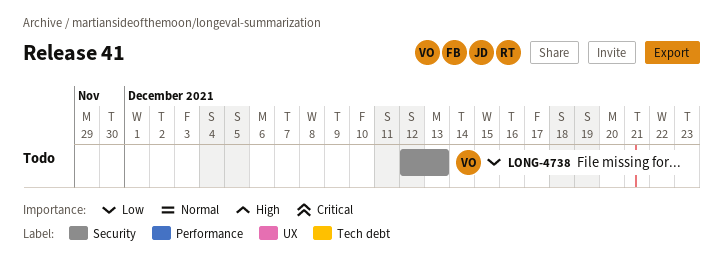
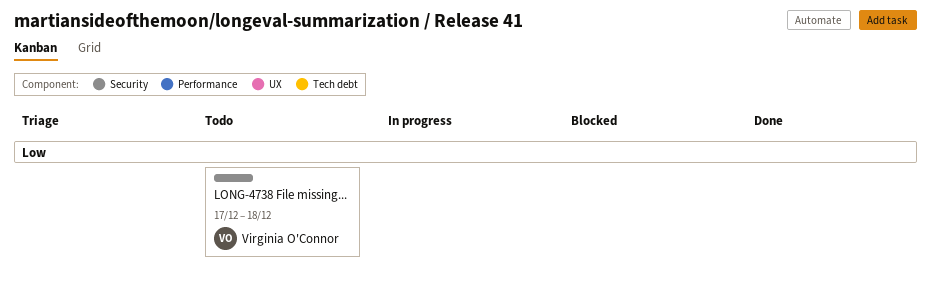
LONG-4738, start: Dec 12 -> Dec 17
LONG-4738, due: Dec 13 -> Dec 18

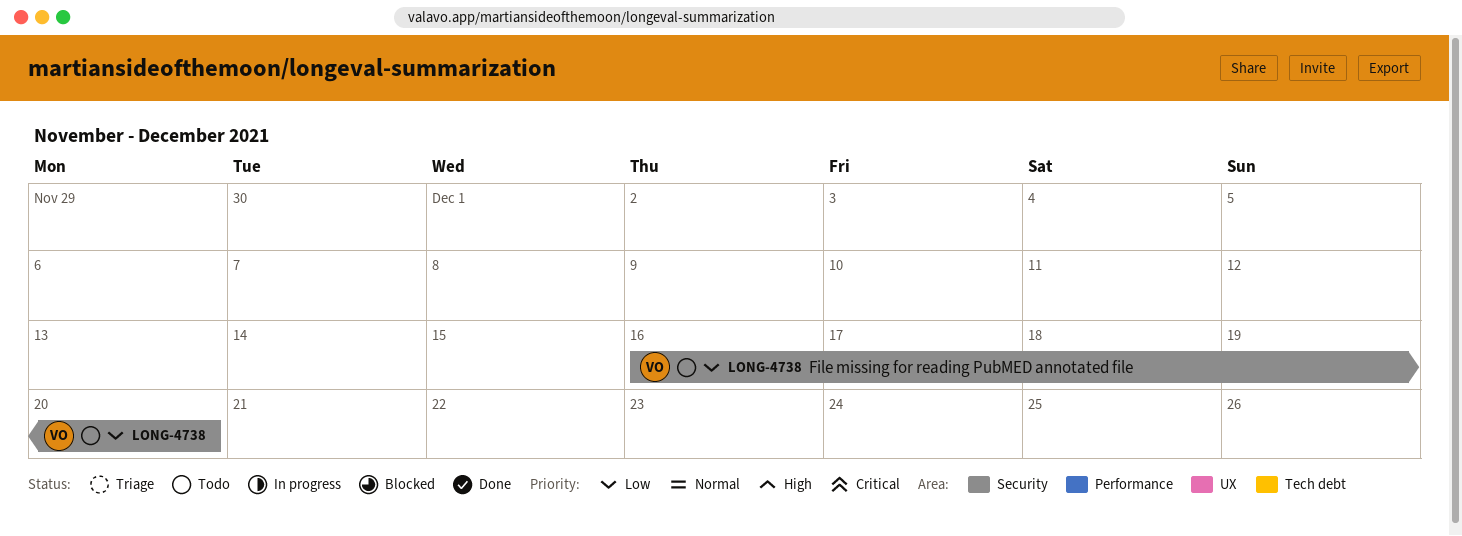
LONG-4738, start: Dec 17 -> Dec 16
LONG-4738, due: Dec 18 -> Dec 20

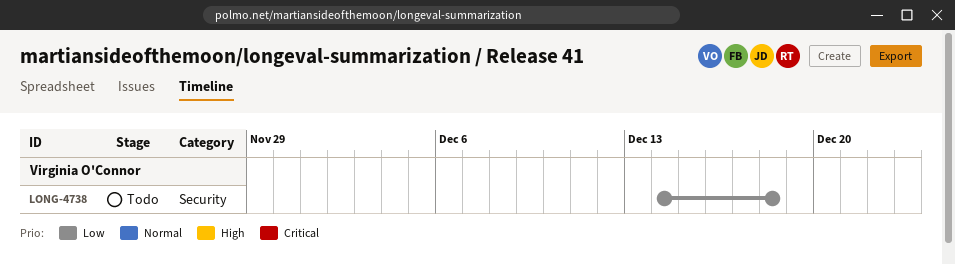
LONG-4738, start: Dec 16 -> Dec 14
LONG-4738, due: Dec 20 -> Dec 18

